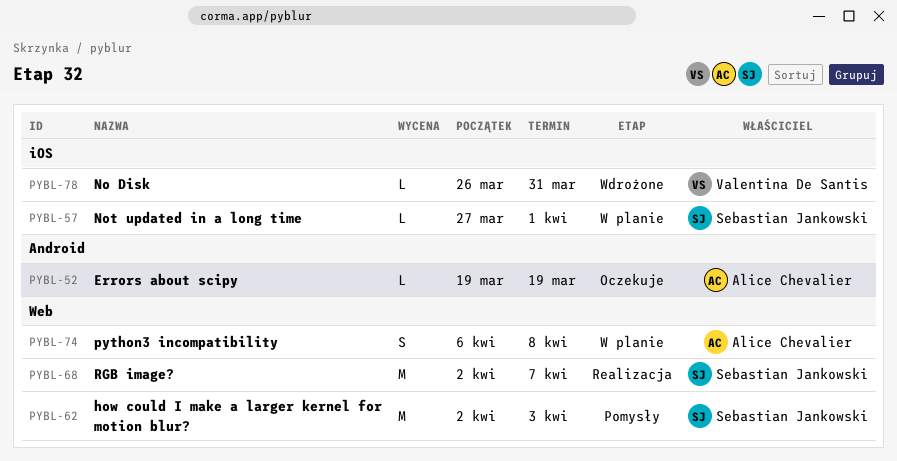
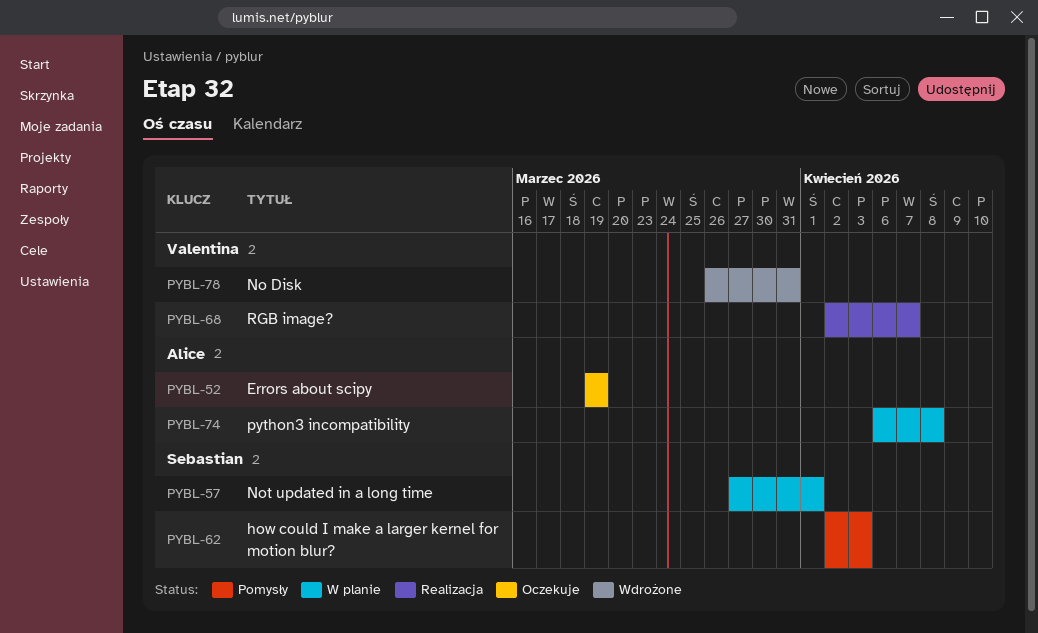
PYBL-68, owner: Sebastian Jankowski -> Valentina De Santis

